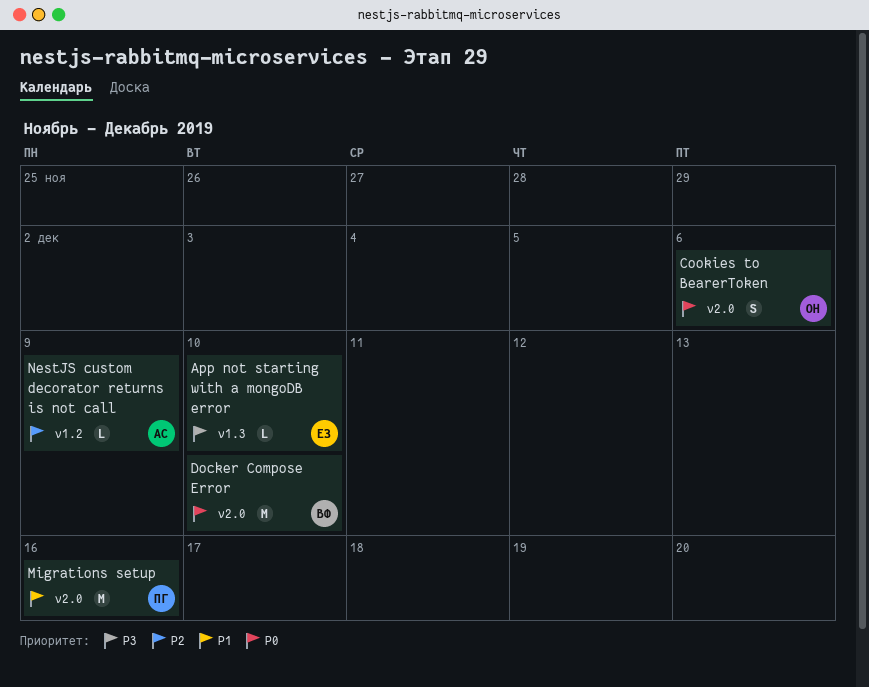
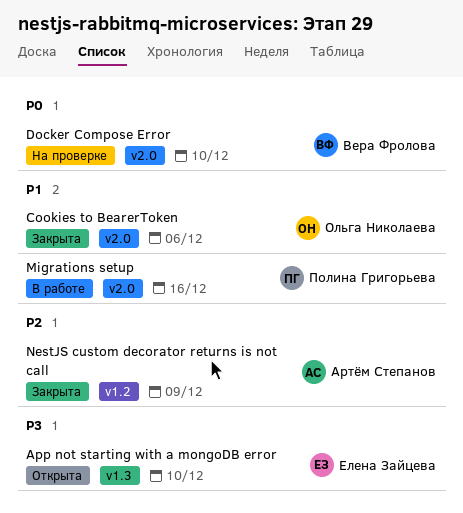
Cookies to BearerToken, priority: P0 -> P1

